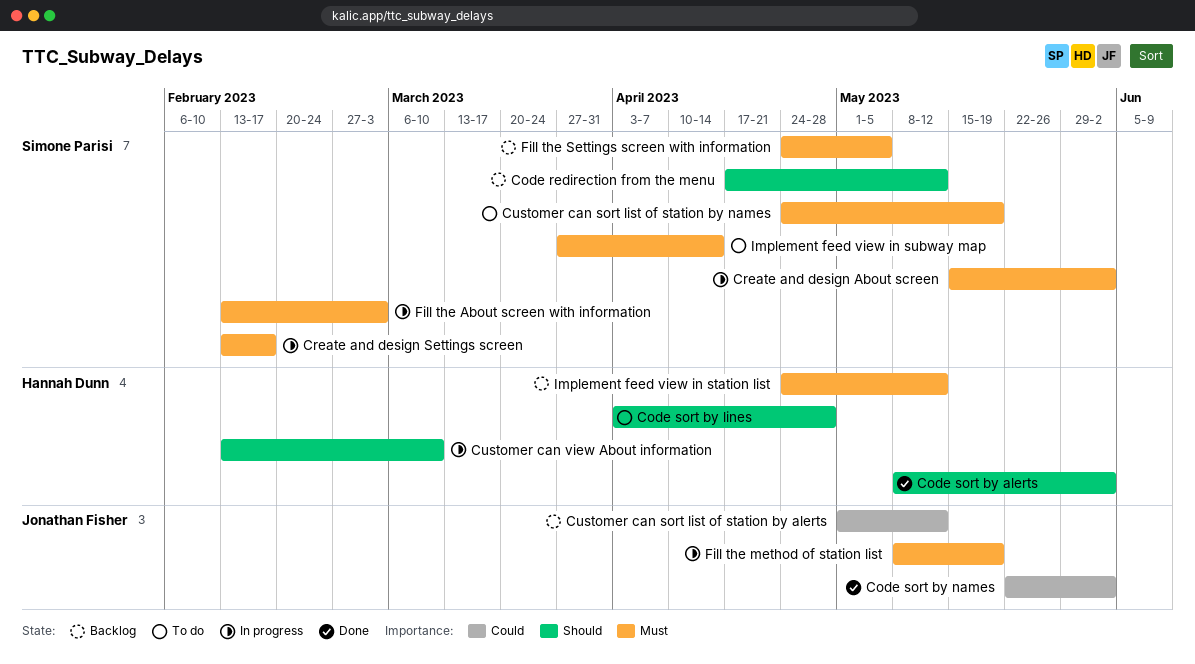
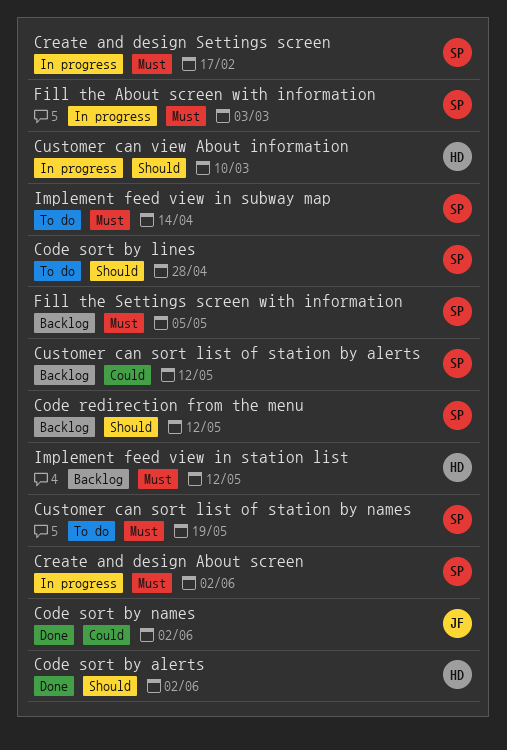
Code sort by lines, owner: Hannah Dunn -> Simone Parisi
Customer can sort list of station by alerts, owner: Jonathan Fisher -> Simone Parisi
Fill the method of station list: present -> none

